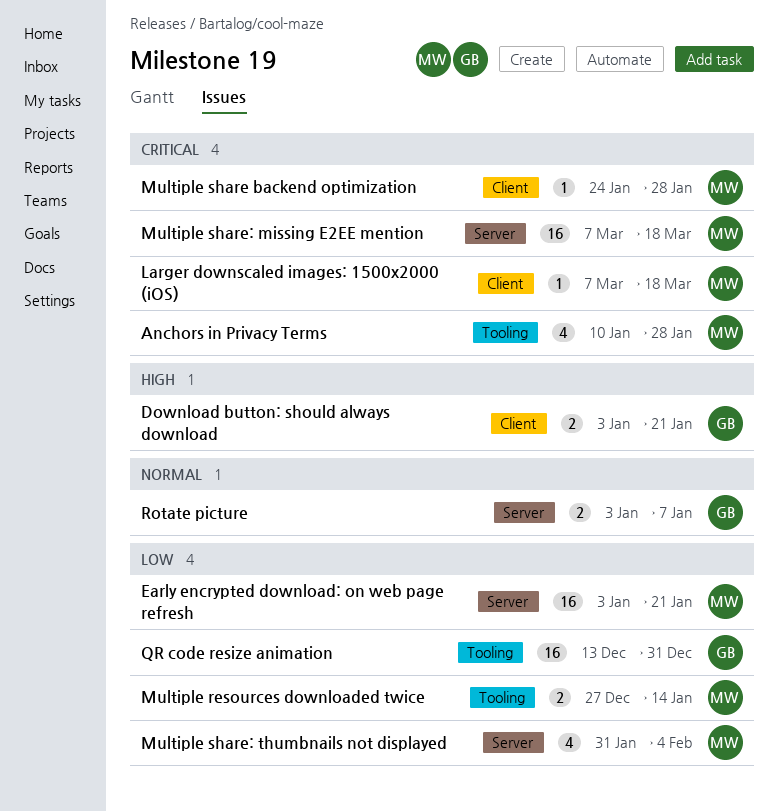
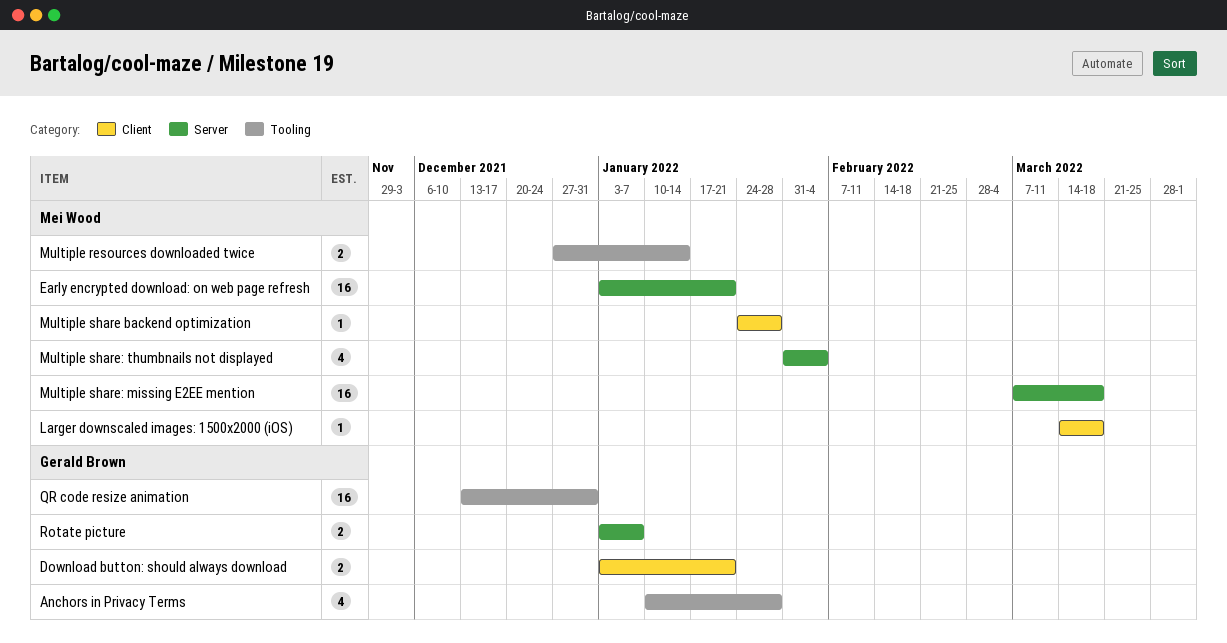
Anchors in Privacy Terms, owner: Mei Wood -> Gerald Brown
Larger downscaled images: 1500x2000 (iOS), start: Mar 7 -> Mar 14

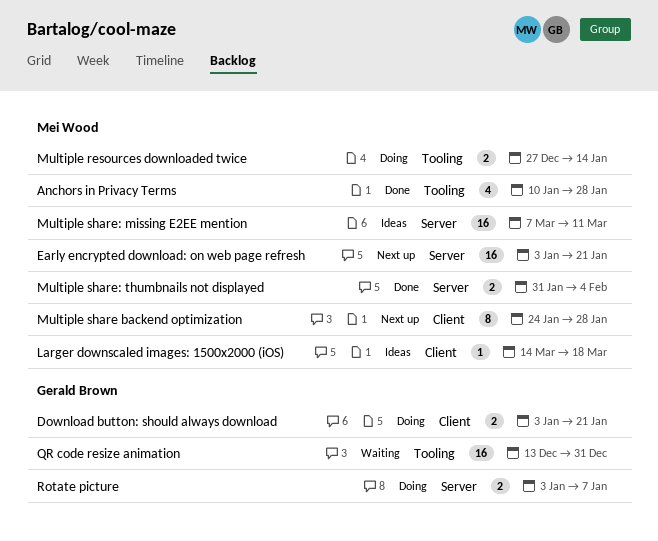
Anchors in Privacy Terms, owner: Gerald Brown -> Mei Wood
Multiple share backend optimization, estimate: 1 -> 8
Multiple share: missing E2EE mention, due: Mar 18 -> Mar 11
Multiple share: thumbnails not displayed, estimate: 4 -> 2

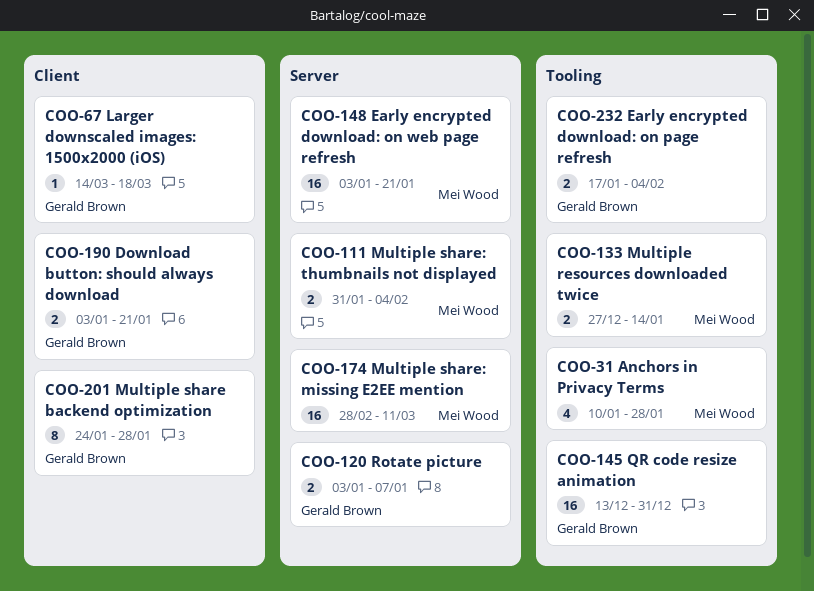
Early encrypted download: on page refresh: none -> present
Larger downscaled images: 1500x2000 (iOS), owner: Mei Wood -> Gerald Brown
Multiple share backend optimization, owner: Mei Wood -> Gerald Brown
Multiple share: missing E2EE mention, start: Mar 7 -> Feb 28

